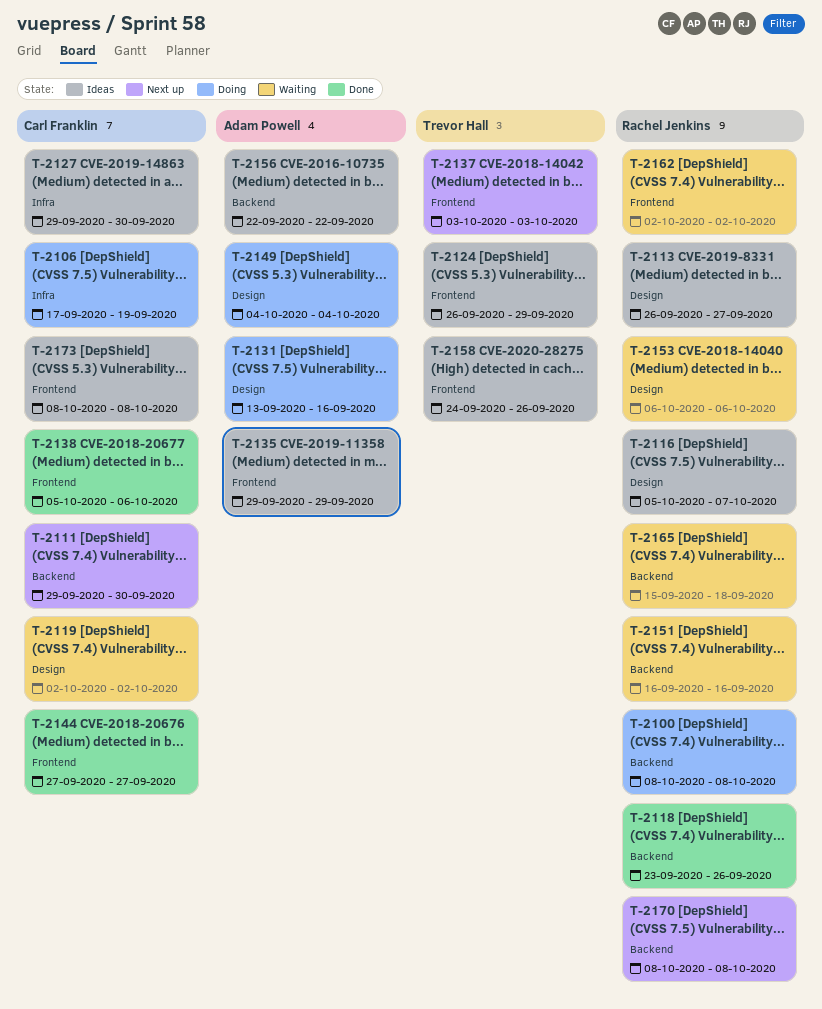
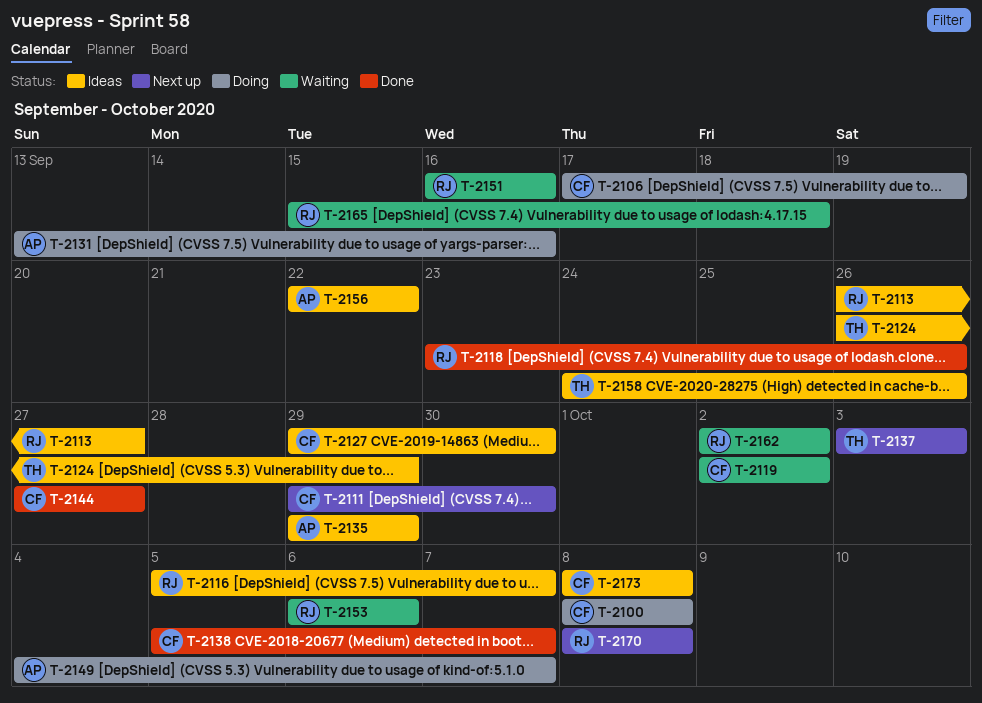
T-2100, owner: Rachel Jenkins -> Carl Franklin
T-2138, due: Oct 6 -> Oct 7
T-2149, due: Oct 4 -> Oct 7

